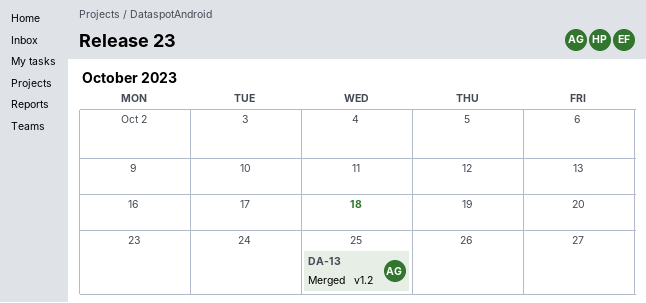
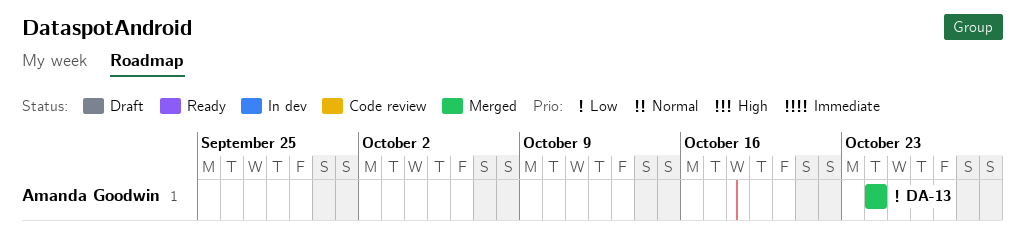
DA-13, due: Oct 25 -> Oct 24

